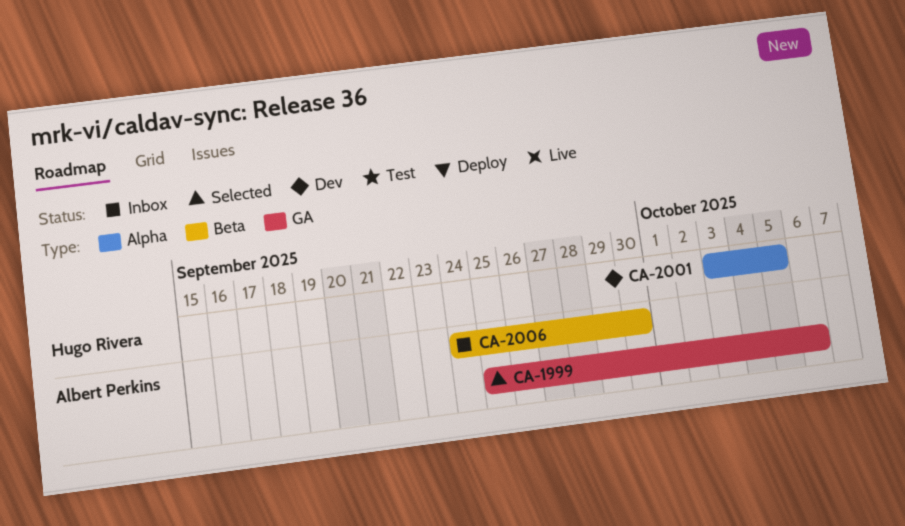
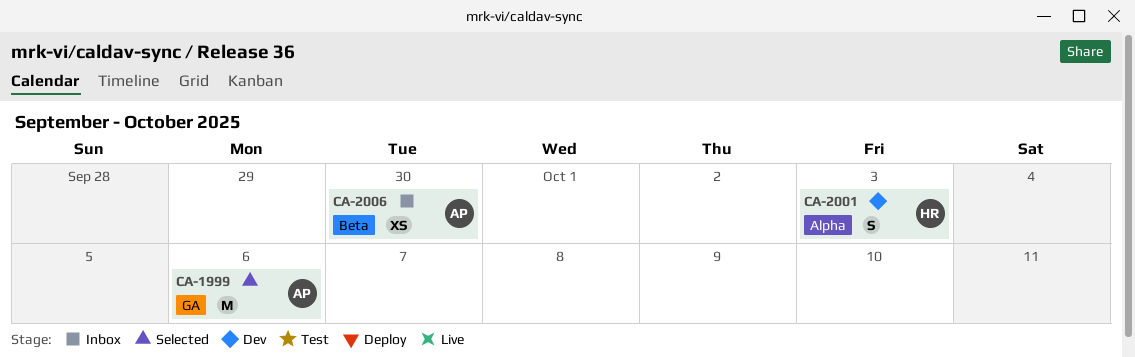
CA-2001, due: Oct 5 -> Oct 3

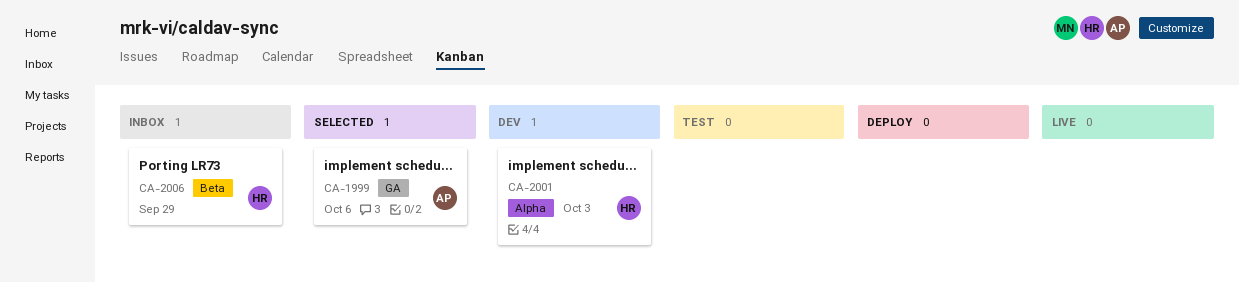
CA-2006, owner: AP -> HR
CA-2006, due: Sep 30 -> Sep 29

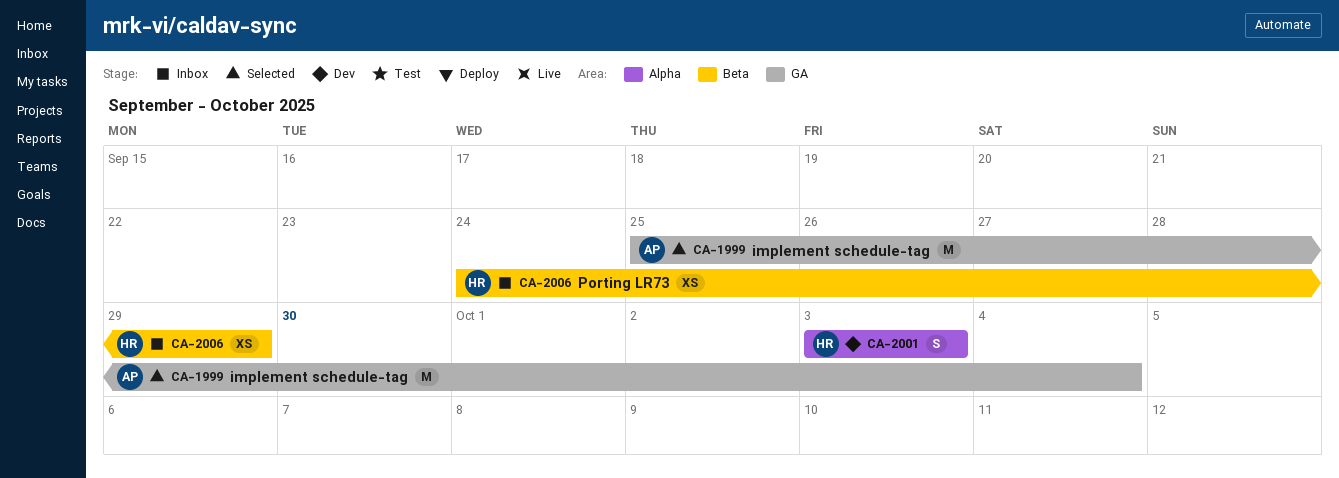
CA-1999, due: Oct 6 -> Oct 4

